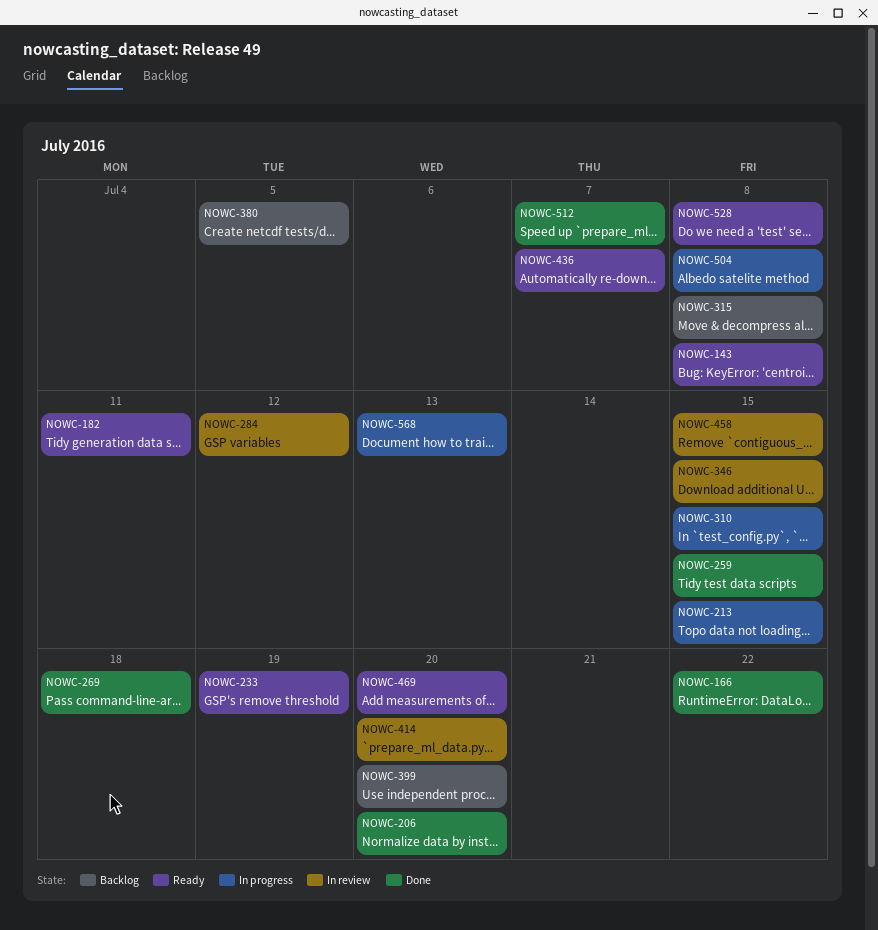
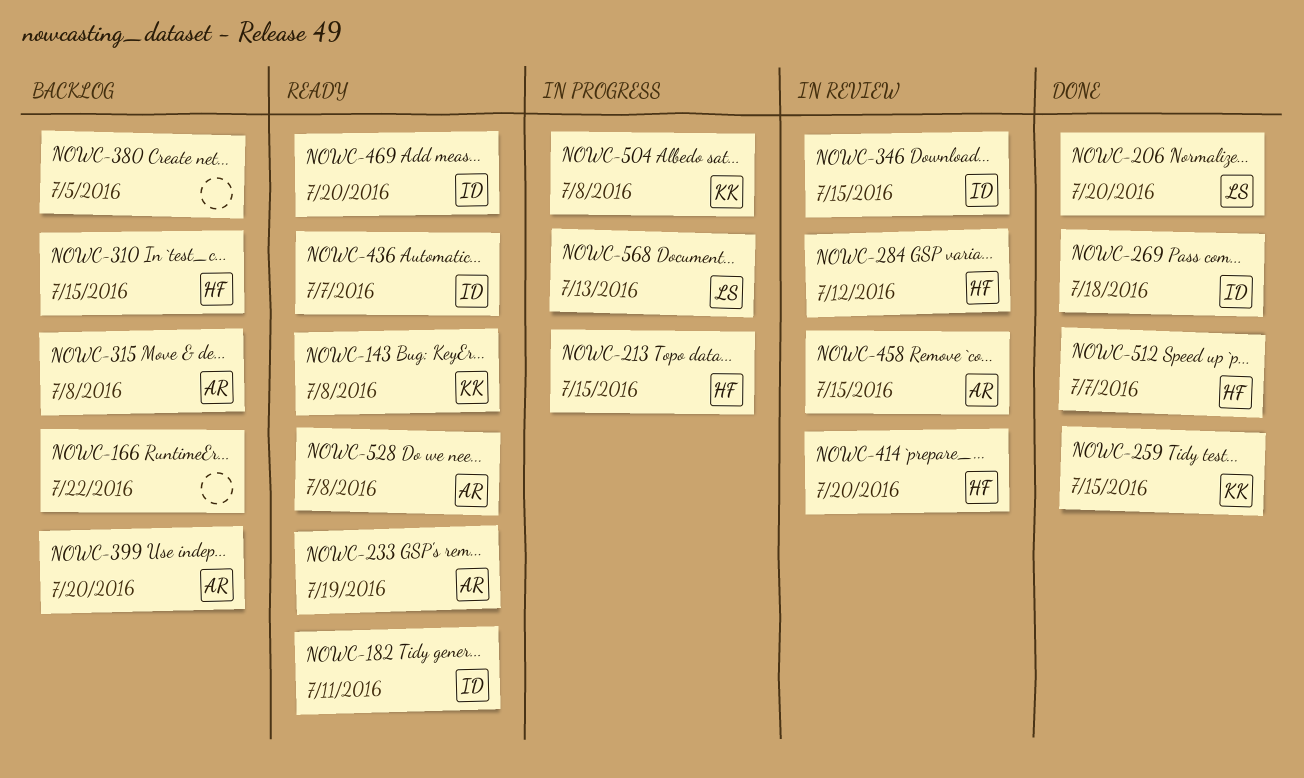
NOWC-166, status: Done -> Backlog
NOWC-310, status: In progress -> Backlog

